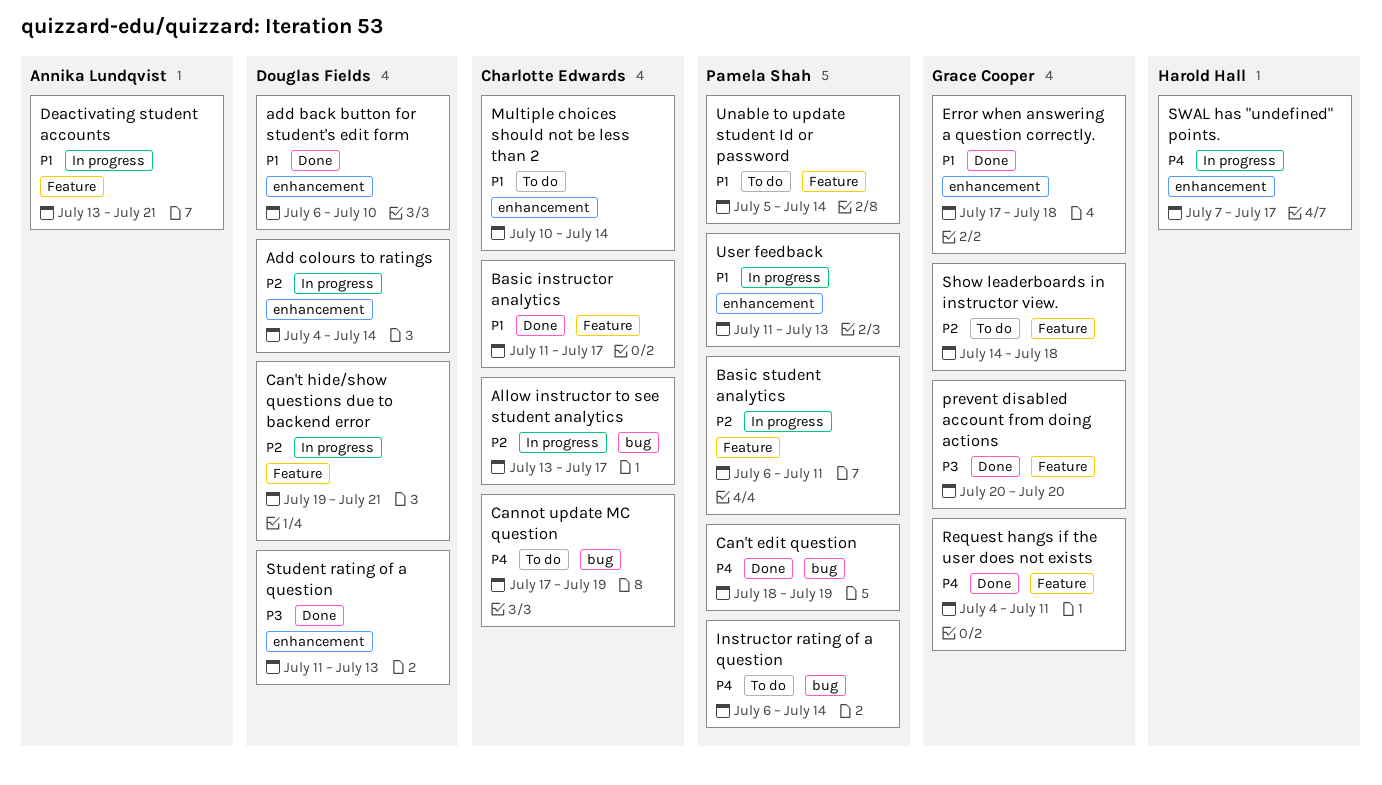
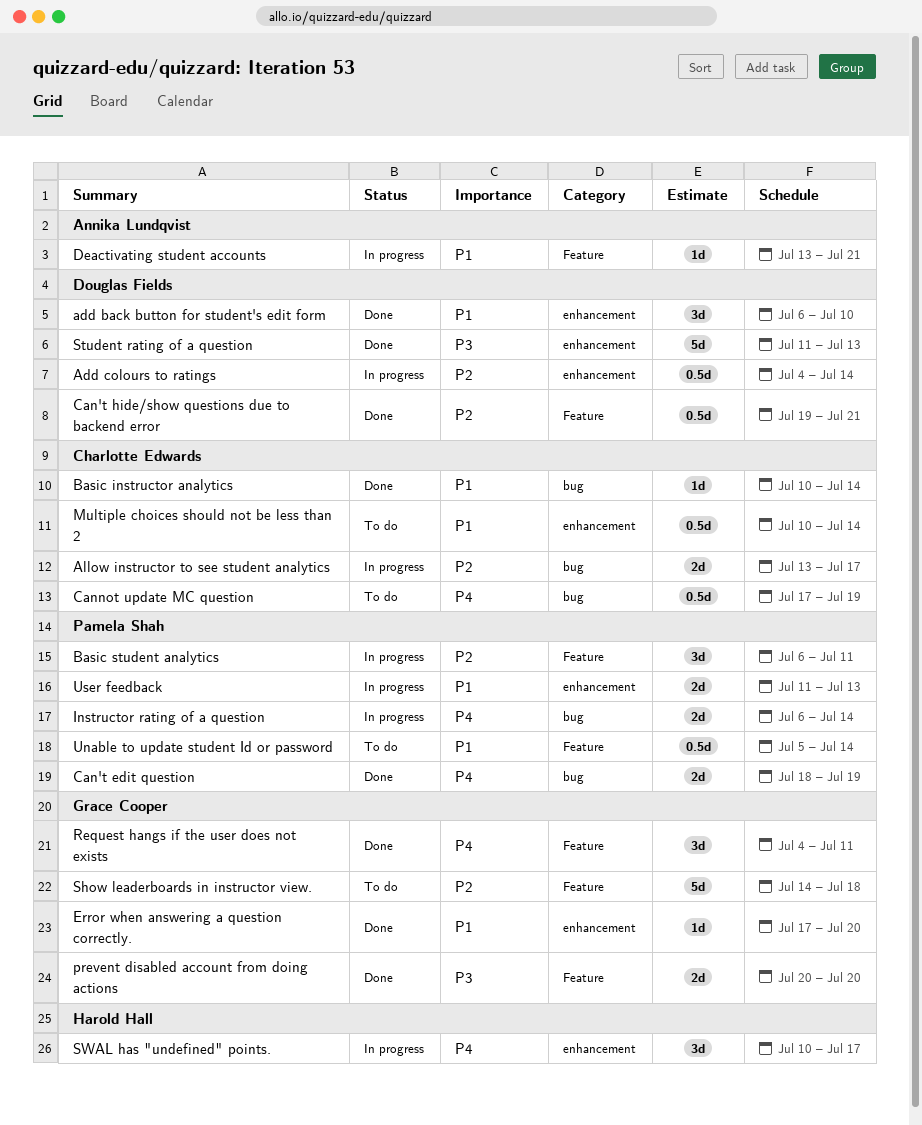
Basic instructor analytics, label: Feature -> bug
Basic instructor analytics, start: Jul 11 -> Jul 10
Basic instructor analytics, due: Jul 17 -> Jul 14
Can't hide/show questions due to backend error, status: In progress -> Done
Error when answering a question correctly., due: Jul 18 -> Jul 20
Instructor rating of a question, status: To do -> In progress
SWAL has "undefined" points., start: Jul 7 -> Jul 10

